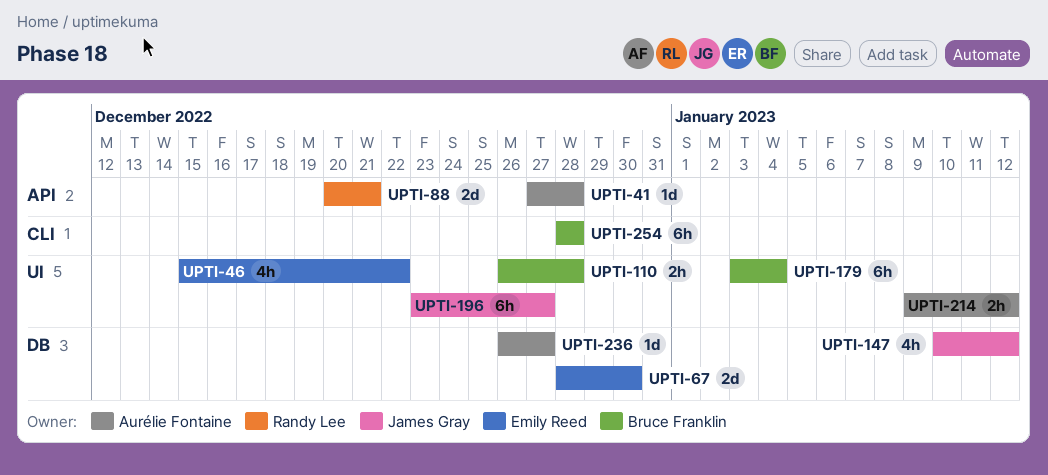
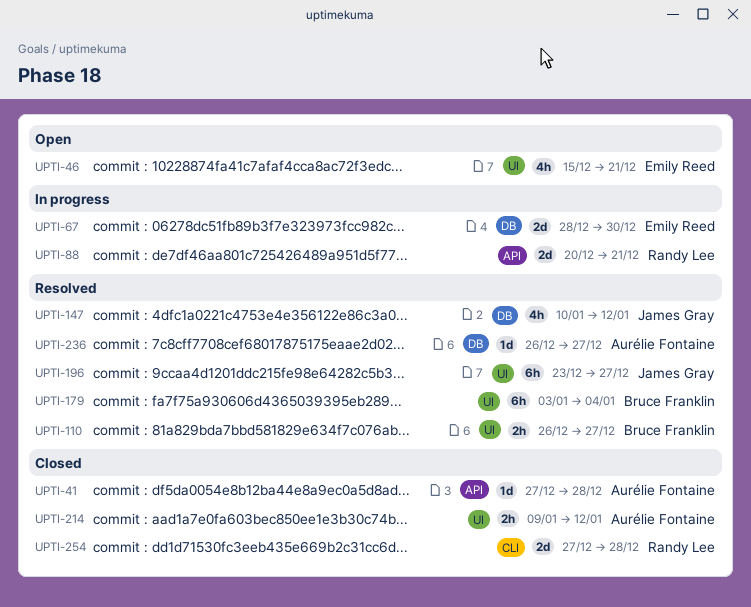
UPTI-46, due: Dec 22 -> Dec 21
UPTI-110, due: Dec 28 -> Dec 27
UPTI-254, owner: Bruce Franklin -> Randy Lee
UPTI-254, estimate: 6h -> 2d
UPTI-254, start: Dec 28 -> Dec 27

